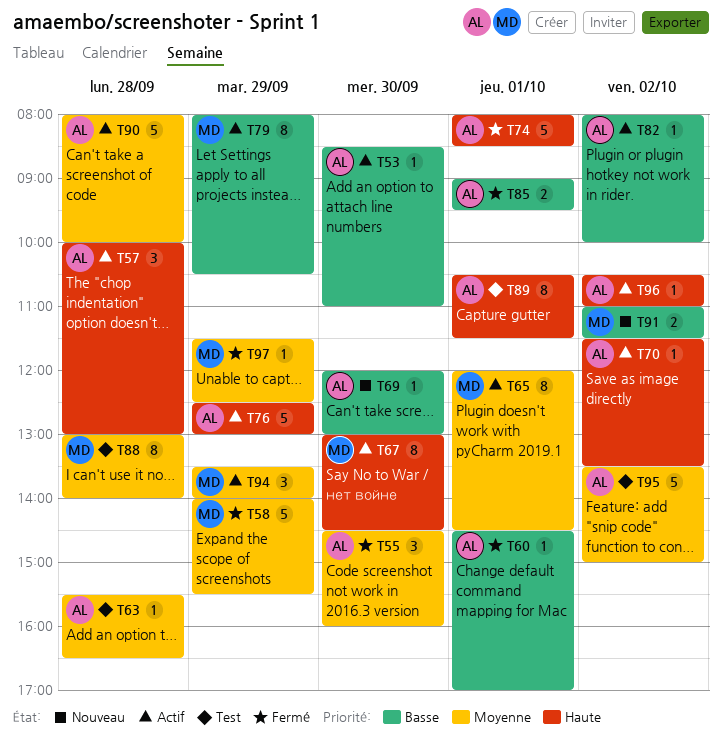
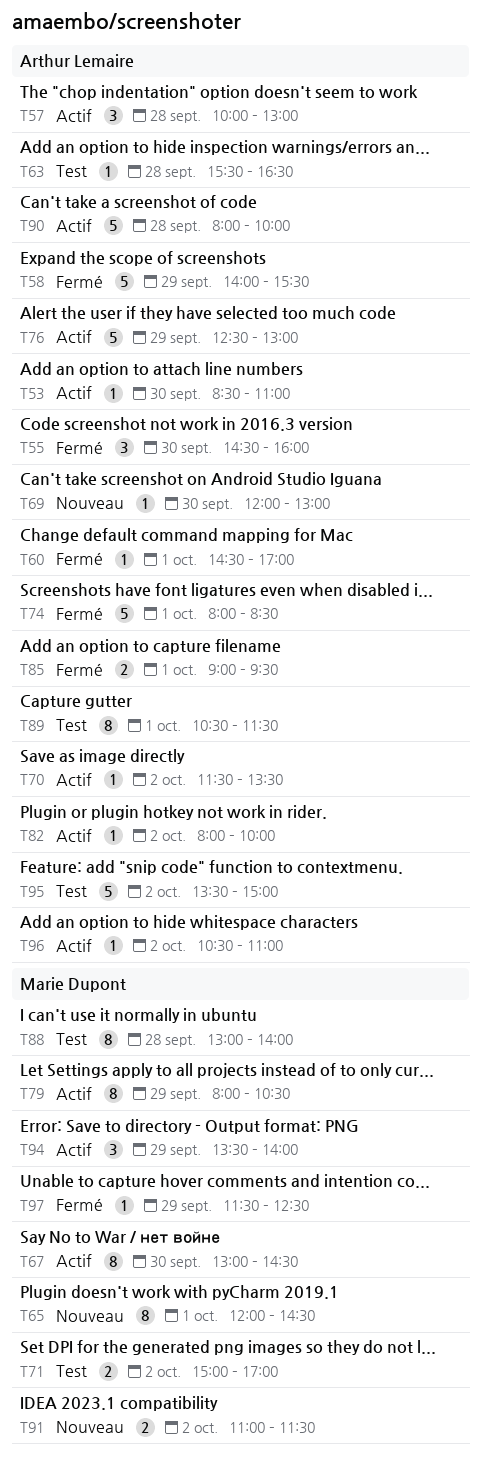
T58, owner: Marie Dupont -> Arthur Lemaire
T65, status: Actif -> Nouveau
T71: none -> present

